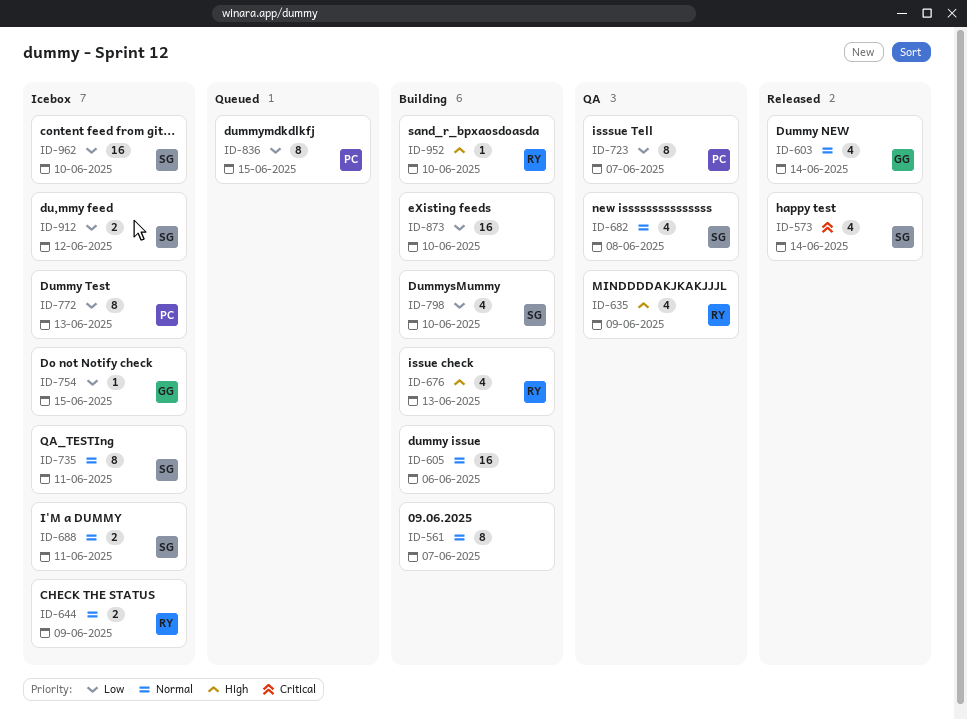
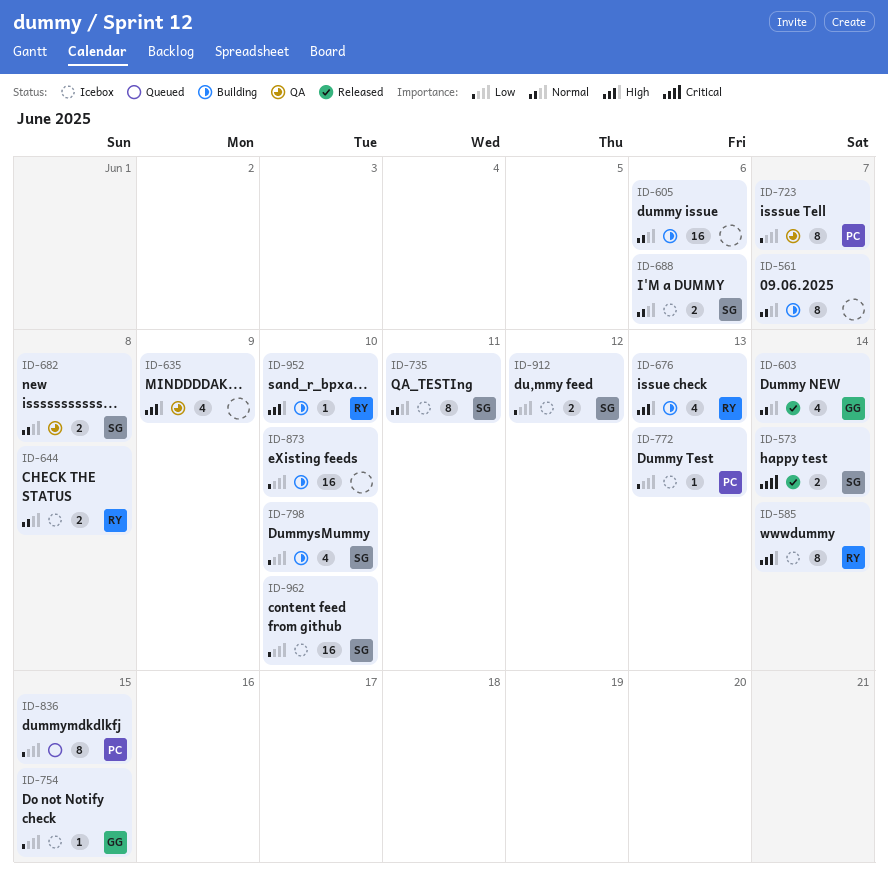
ID-573, estimate: 4 -> 2
ID-585: none -> present
ID-635, owner: RY -> none
ID-644, due: Jun 9 -> Jun 8
ID-682, estimate: 4 -> 2
ID-688, due: Jun 11 -> Jun 6
ID-772, estimate: 8 -> 1

